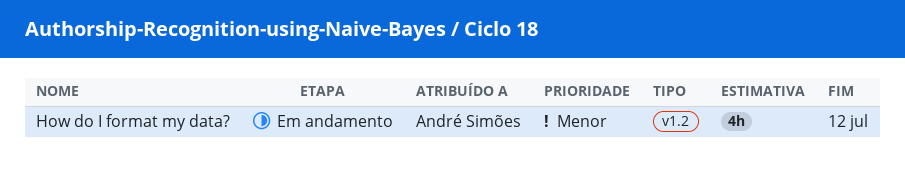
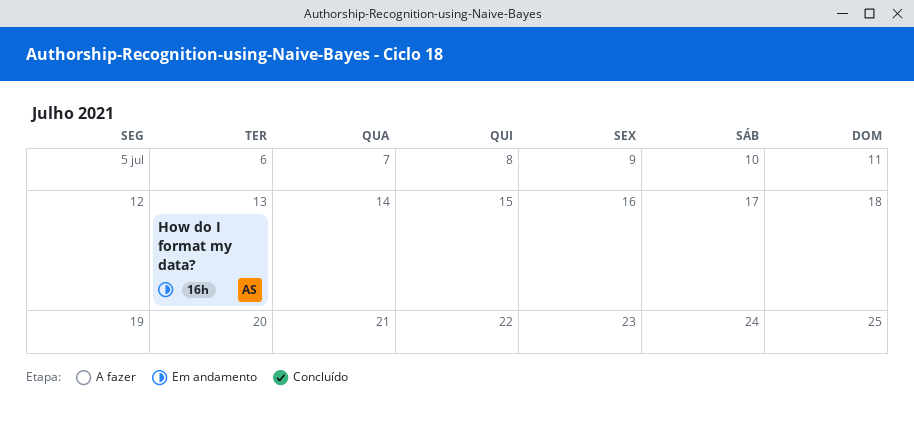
How do I format my data?, estimate: 4h -> 16h
How do I format my data?, due: Jul 12 -> Jul 13

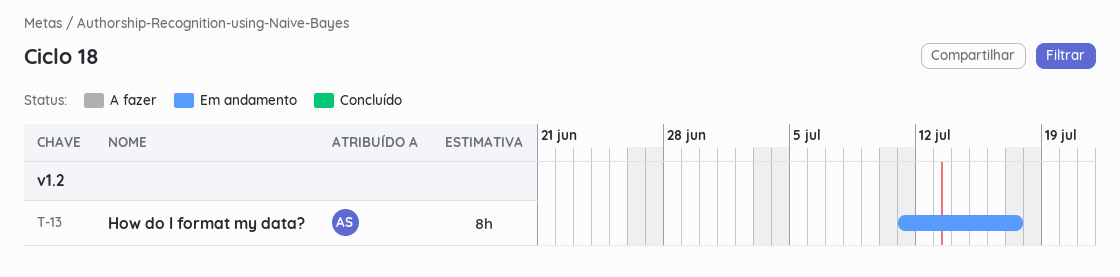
How do I format my data?, estimate: 16h -> 8h
How do I format my data?, due: Jul 13 -> Jul 17

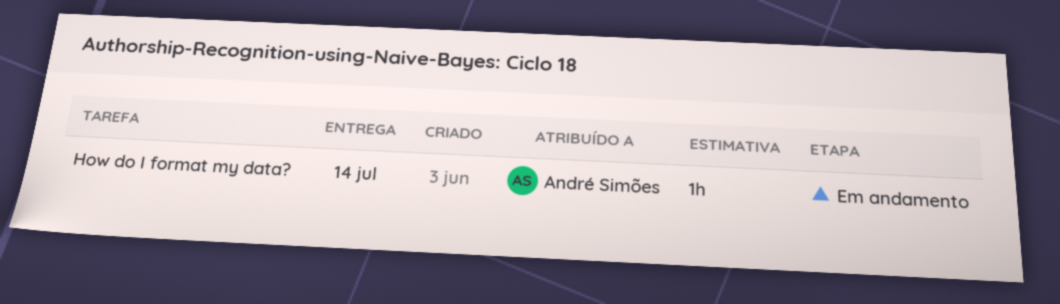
How do I format my data?, estimate: 8h -> 1h
How do I format my data?, due: Jul 17 -> Jul 14

